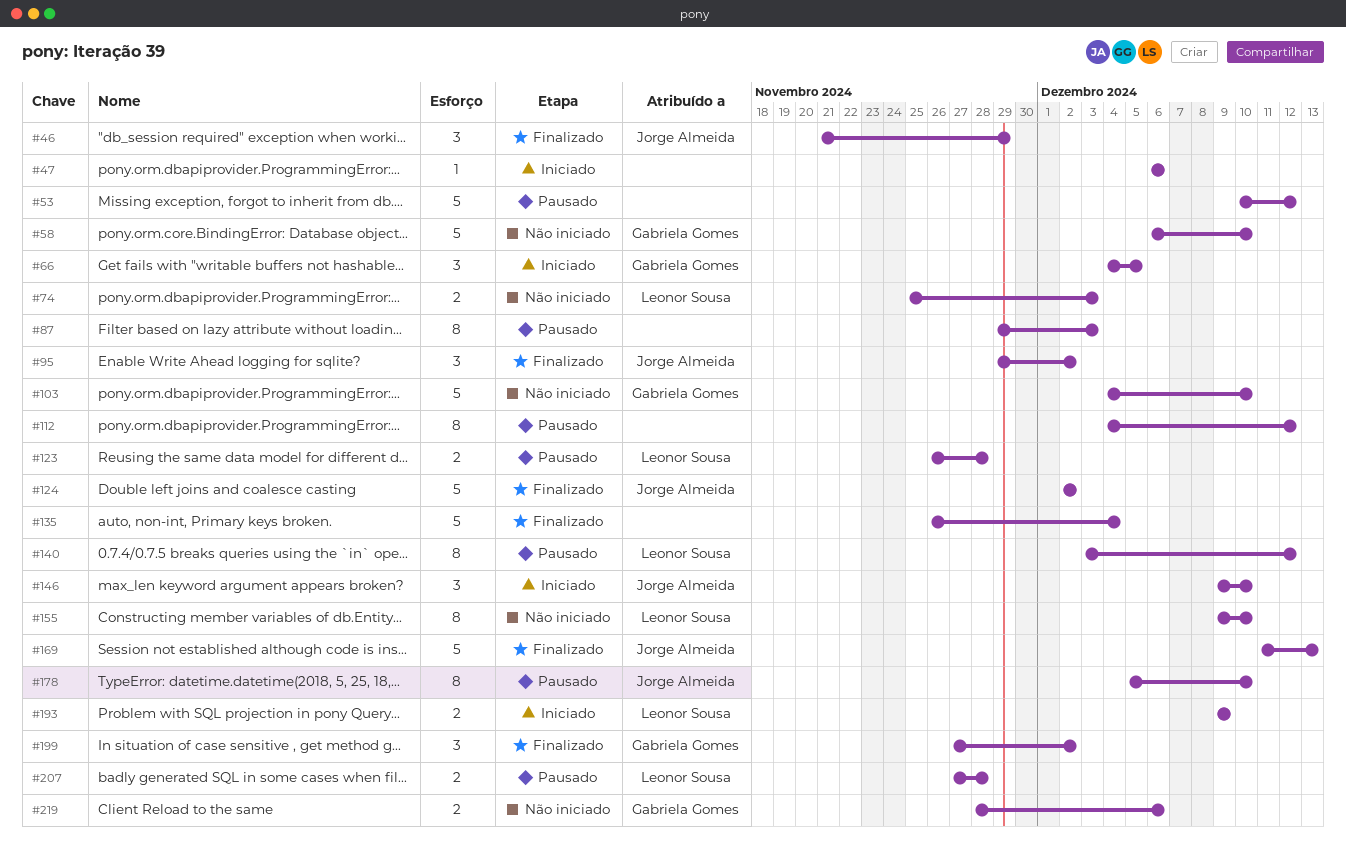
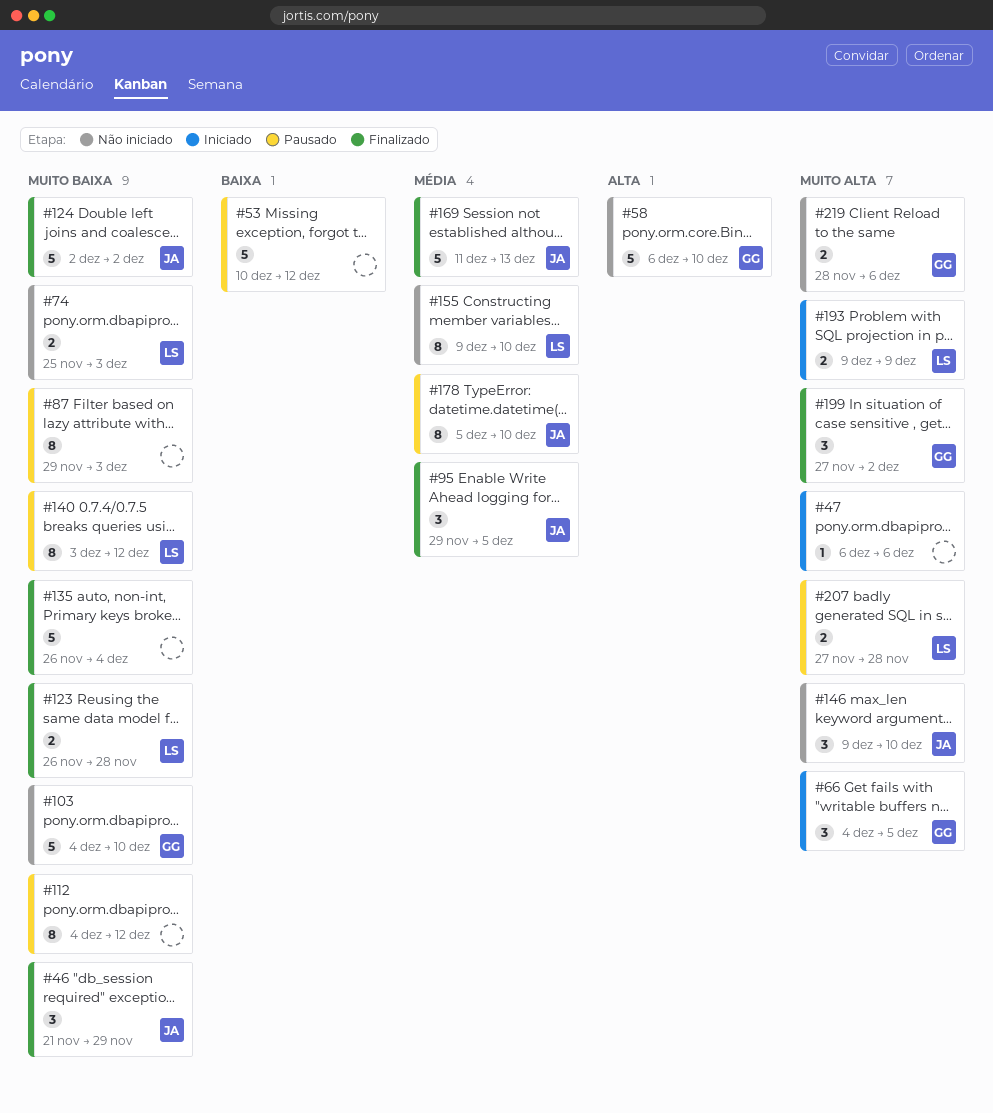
#95, due: Dec 2 -> Dec 5
#123, status: Pausado -> Finalizado
#146, status: Iniciado -> Não iniciado

